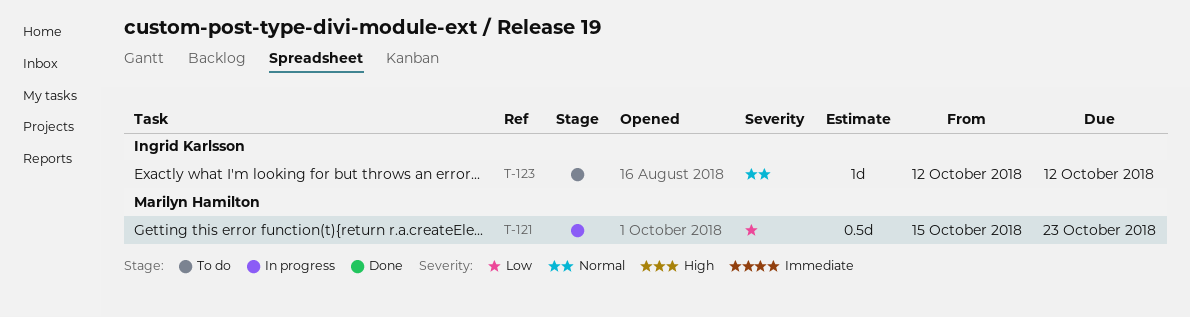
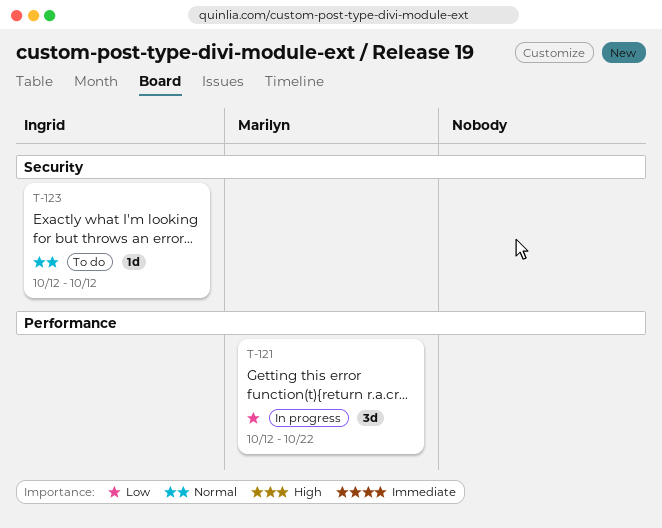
T-121, estimate: 0.5d -> 3d
T-121, start: Oct 15 -> Oct 12
T-121, due: Oct 23 -> Oct 22

